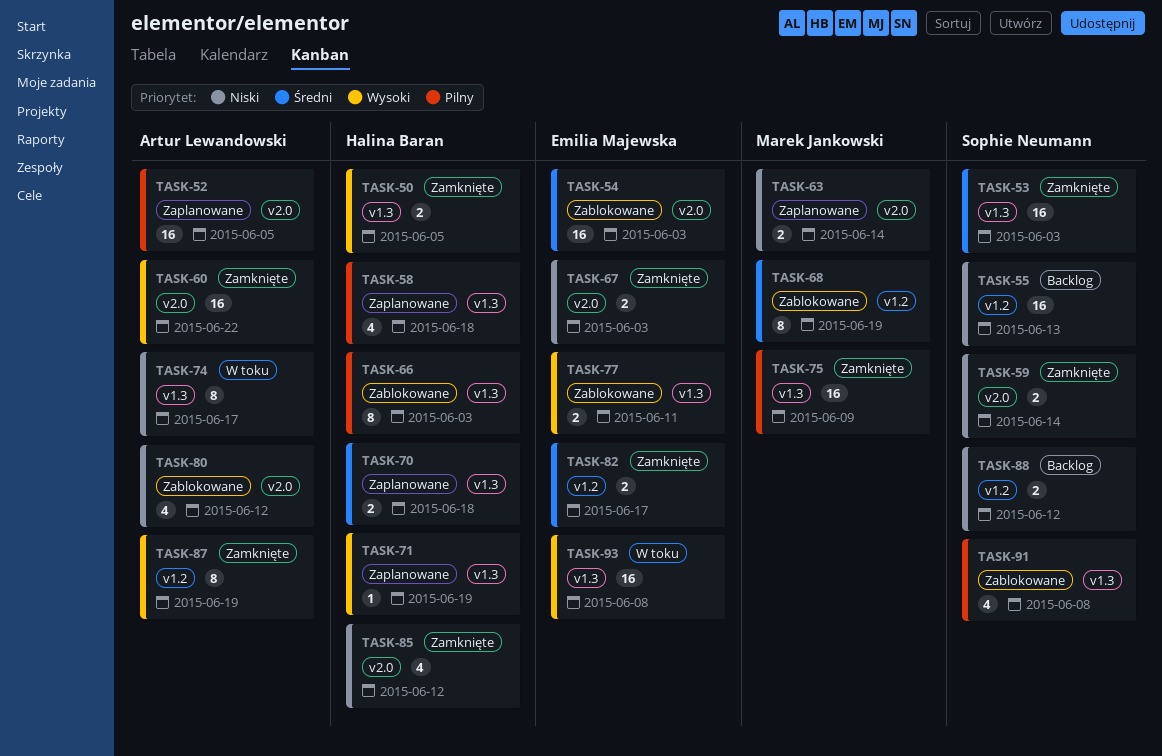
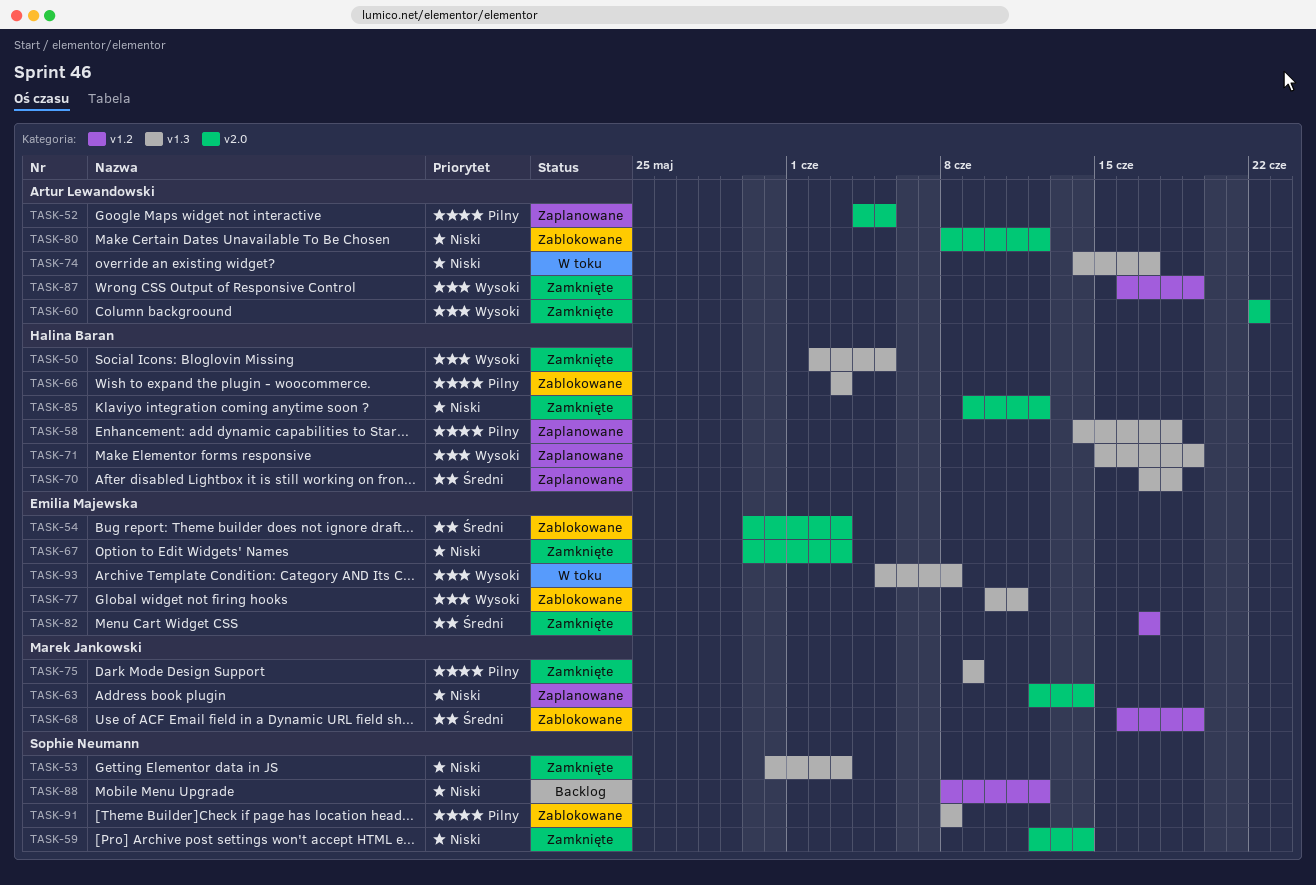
TASK-53, priority: Średni -> Niski
TASK-55: present -> none

